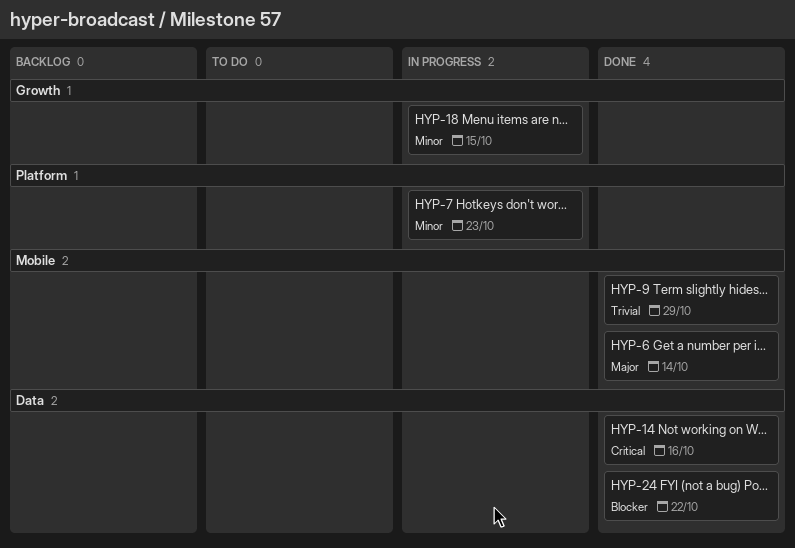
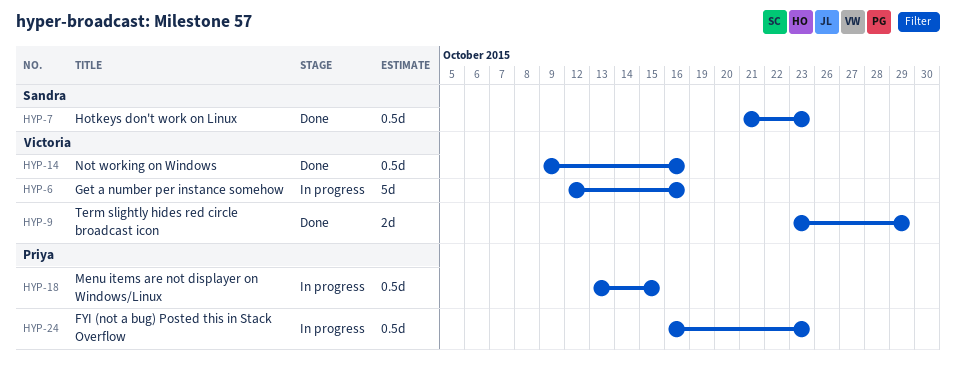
HYP-6, status: Done -> In progress
HYP-6, due: Oct 14 -> Oct 16
HYP-7, status: In progress -> Done
HYP-24, status: Done -> In progress
HYP-24, due: Oct 22 -> Oct 23

